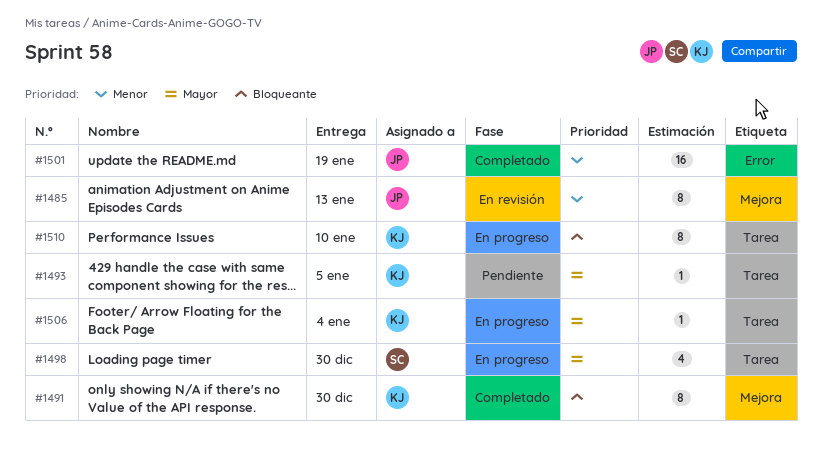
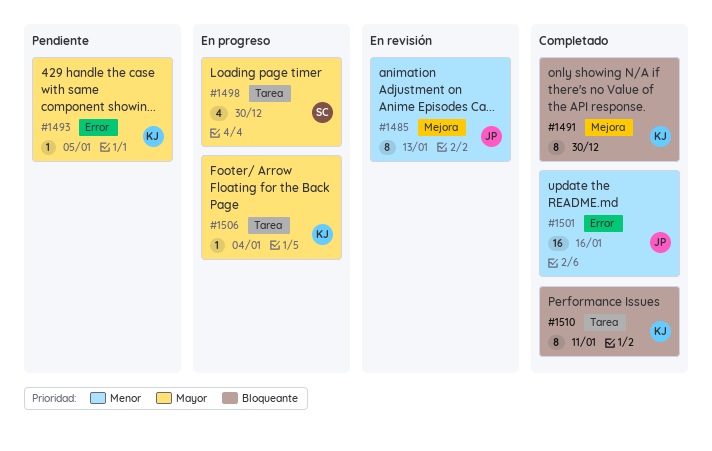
#1493, label: Tarea -> Error
#1501, due: Jan 19 -> Jan 16
#1510, status: En progreso -> Completado
#1510, due: Jan 10 -> Jan 11

